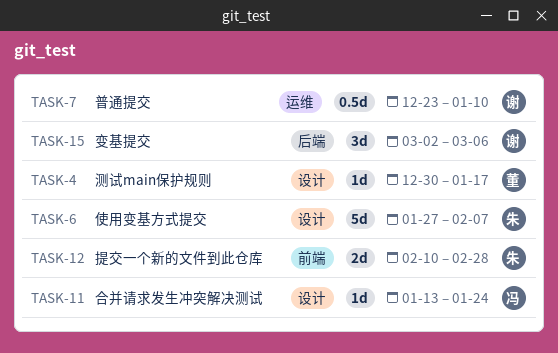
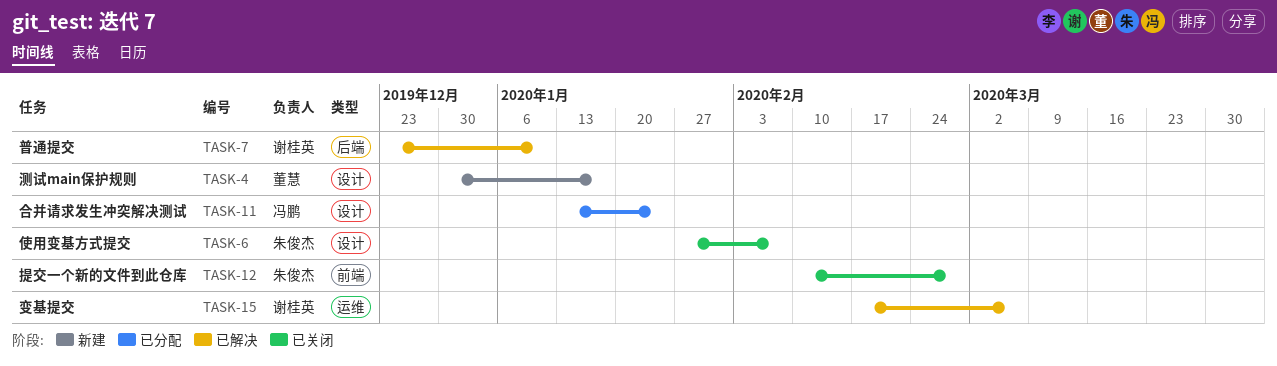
TASK-7, label: 运维 -> 后端
TASK-15, label: 后端 -> 运维
TASK-15, start: Mar 2 -> Feb 17

